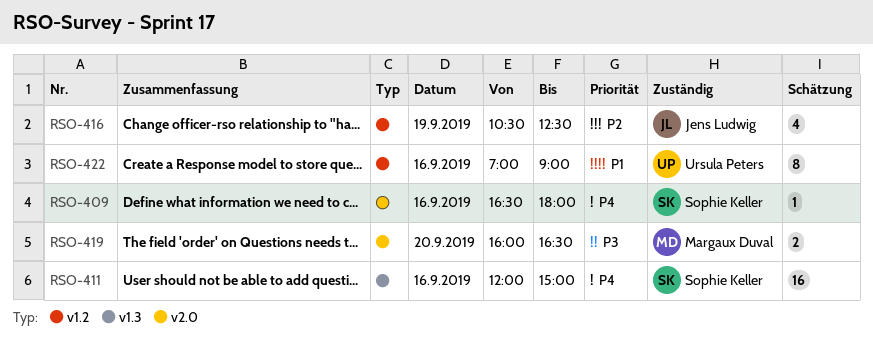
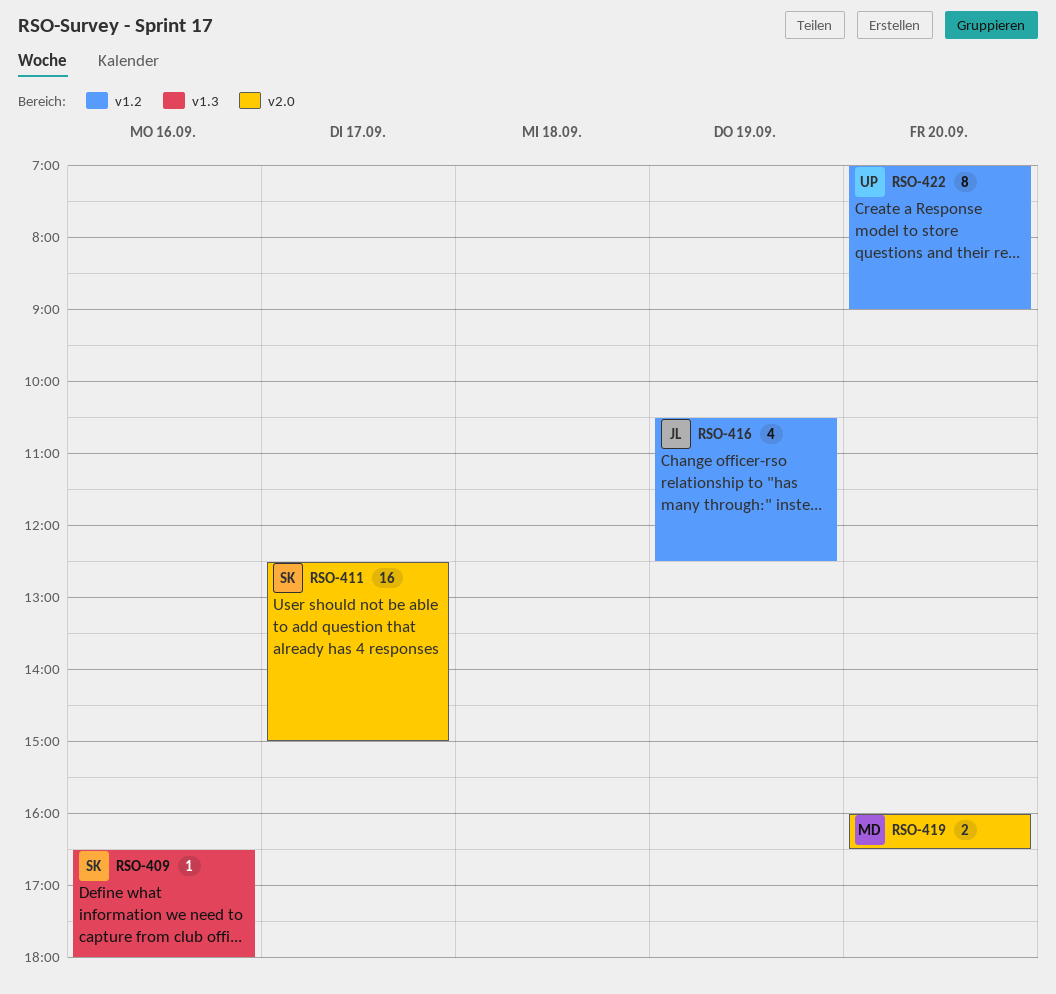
RSO-409, label: v2.0 -> v1.3
RSO-411, label: v1.3 -> v2.0
RSO-411, day: Sep 16 -> Sep 17
RSO-411, begins: 12:00 -> 12:30
RSO-422, day: Sep 16 -> Sep 20

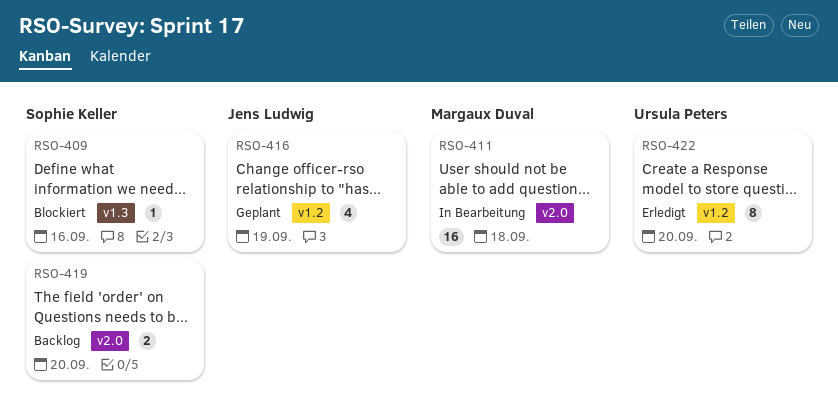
RSO-411, owner: Sophie Keller -> Margaux Duval
RSO-411, day: Sep 17 -> Sep 18
RSO-419, owner: Margaux Duval -> Sophie Keller

